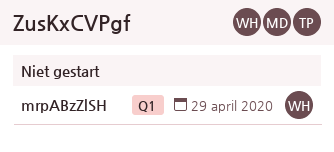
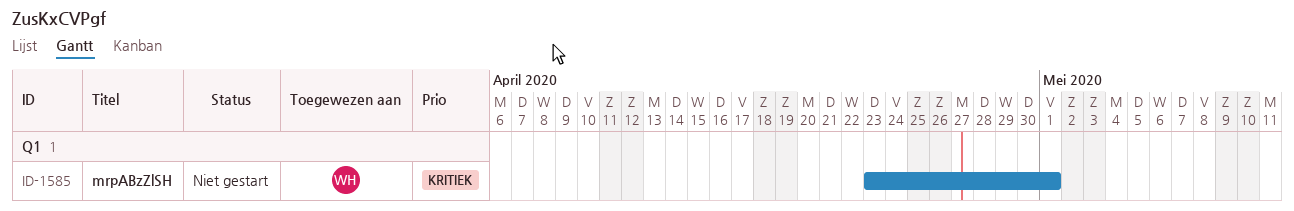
mrpABzZlSH, due: Apr 29 -> May 1

